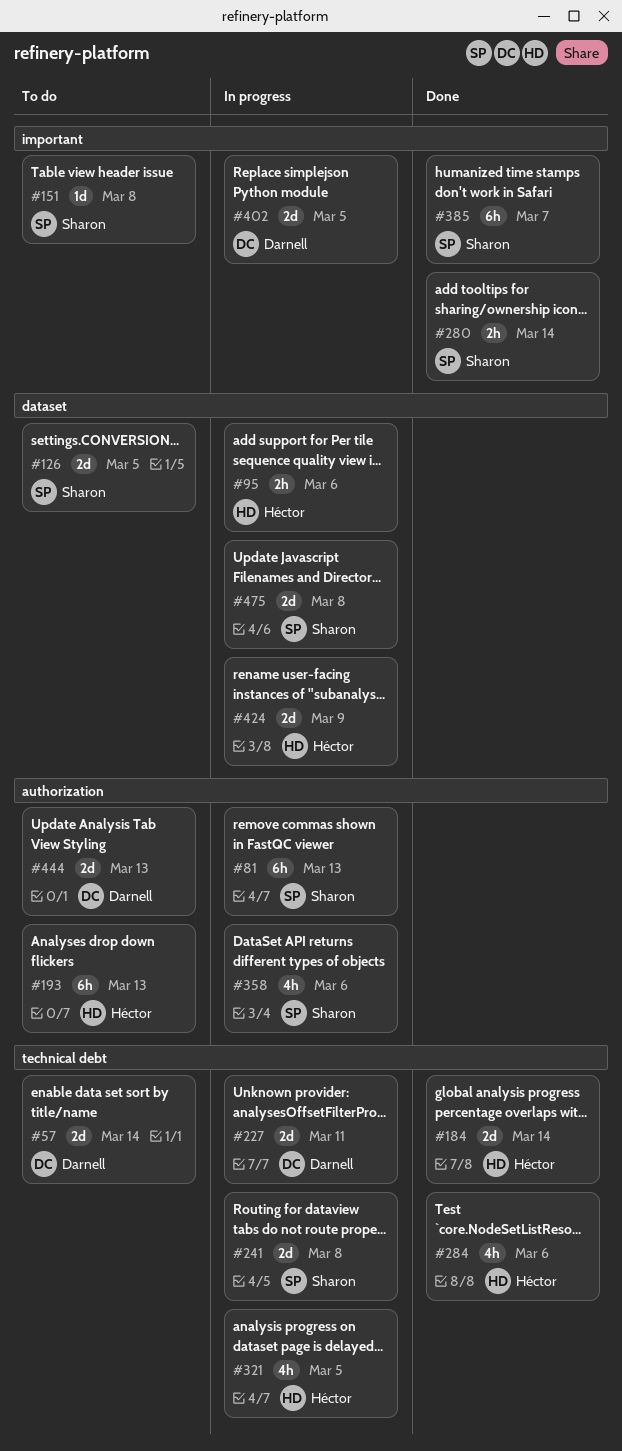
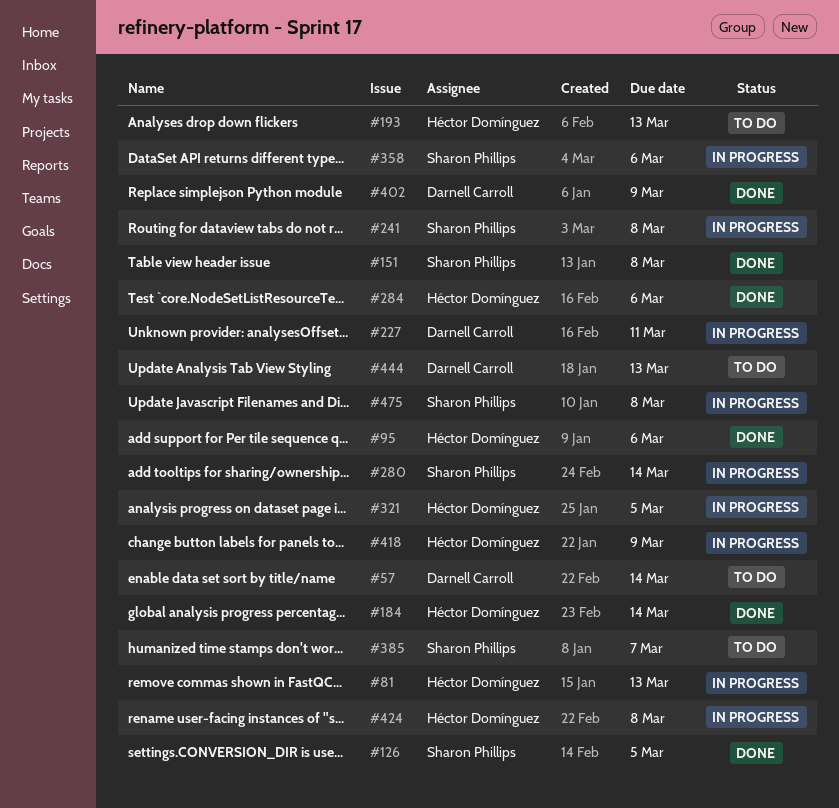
#81, owner: Sharon Phillips -> Héctor Domínguez
#95, status: In progress -> Done
#126, status: To do -> Done
#151, status: To do -> Done
#280, status: Done -> In progress
#385, status: Done -> To do
#402, status: In progress -> Done
#402, due: Mar 5 -> Mar 9
#418: none -> present
#424, due: Mar 9 -> Mar 8

